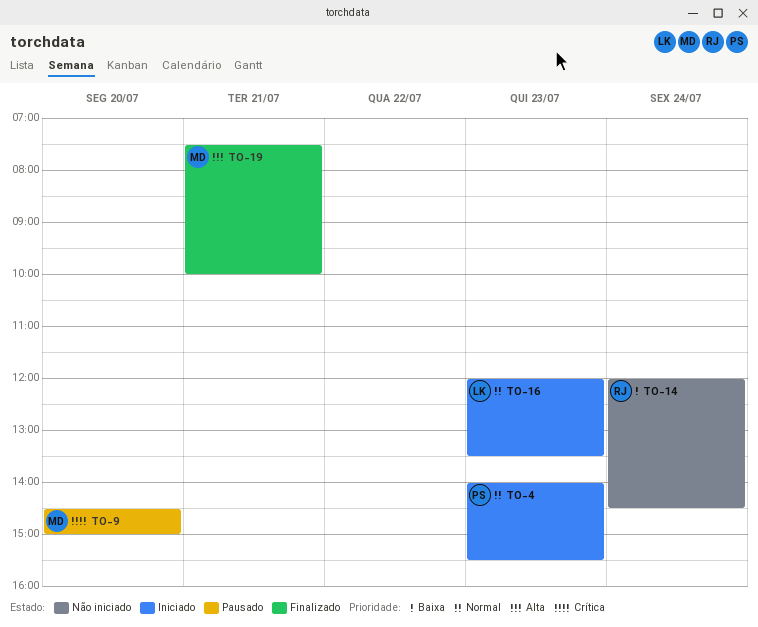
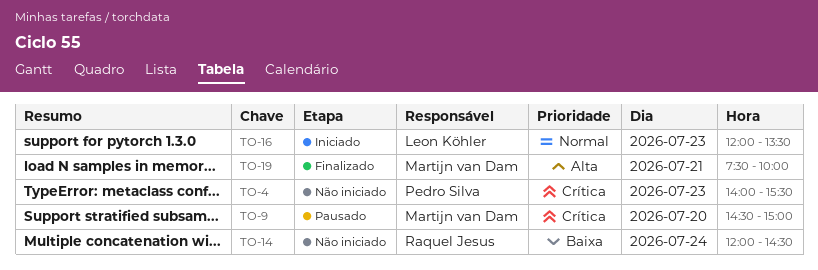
TO-4, status: Iniciado -> Não iniciado
TO-4, priority: Normal -> Crítica

